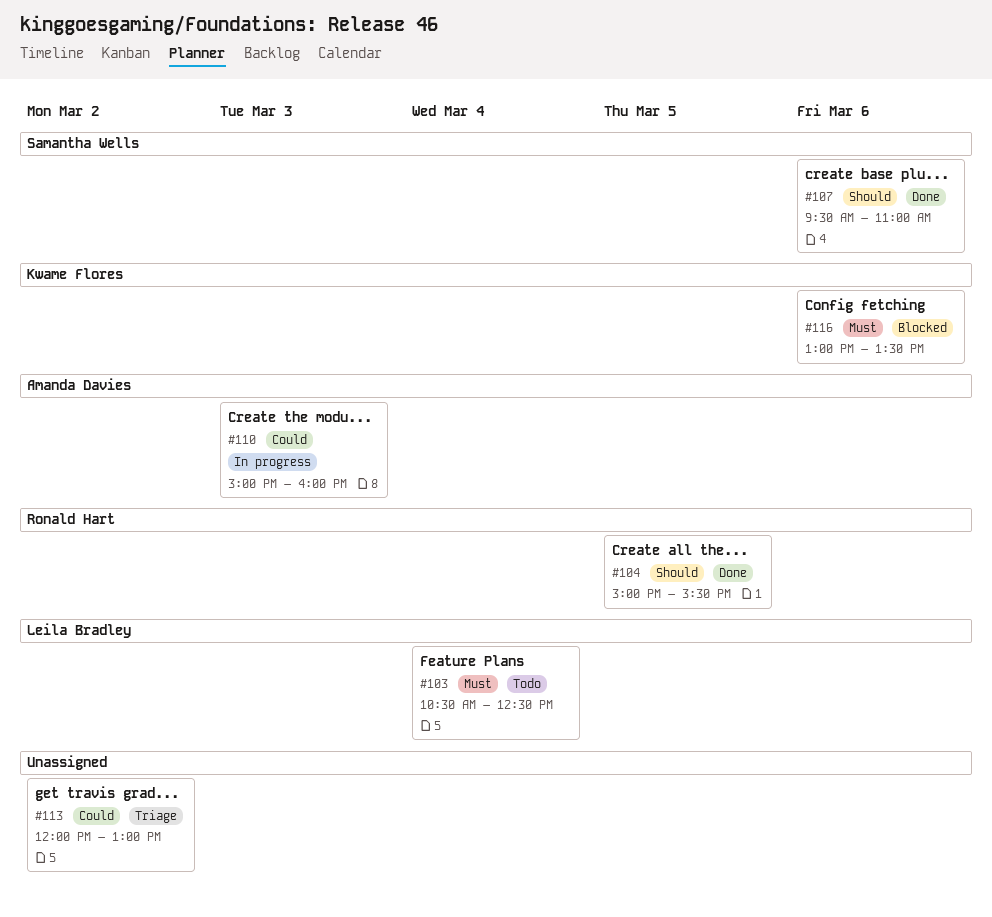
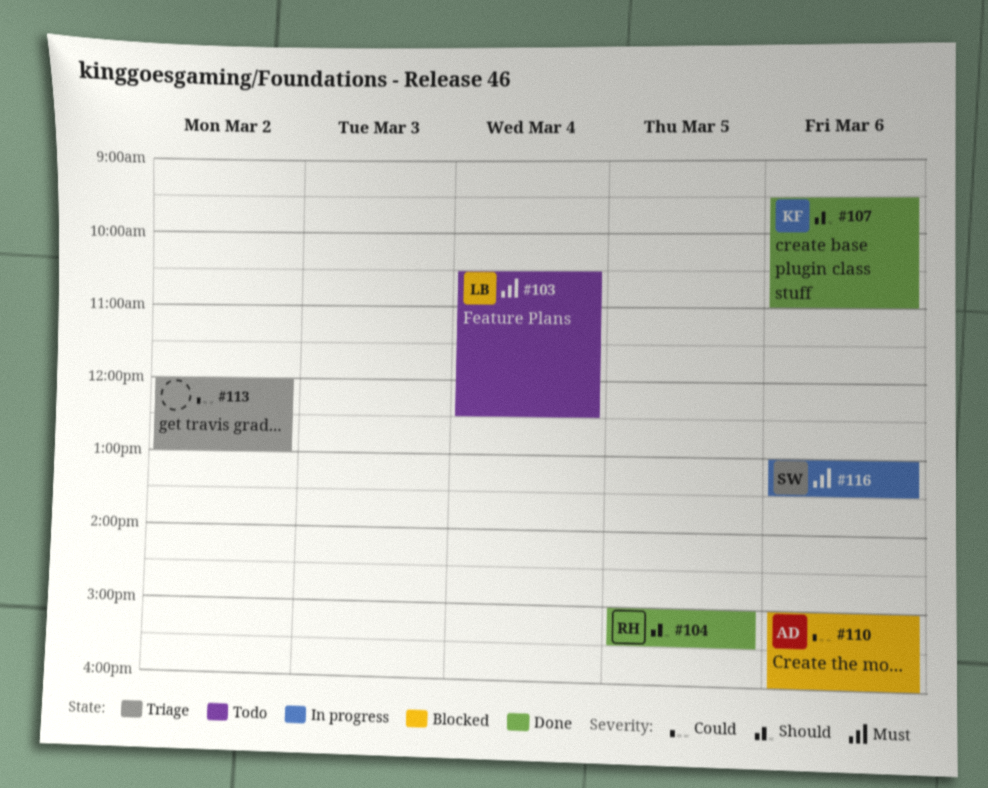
#107, owner: Samantha Wells -> Kwame Flores
#110, status: In progress -> Blocked
#110, day: Mar 3 -> Mar 6
#116, status: Blocked -> In progress
#116, owner: Kwame Flores -> Samantha Wells

